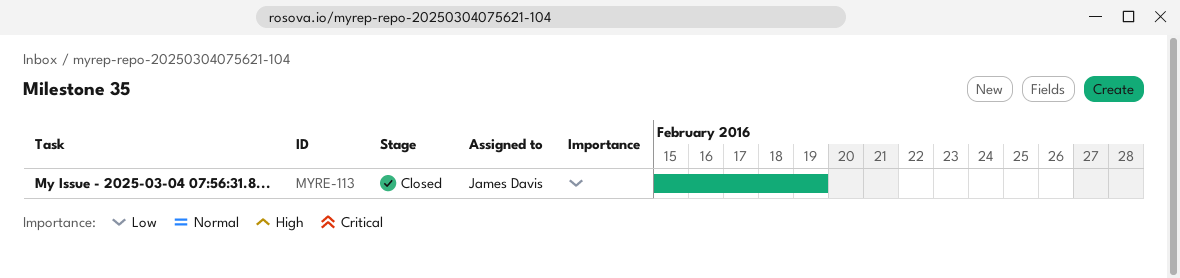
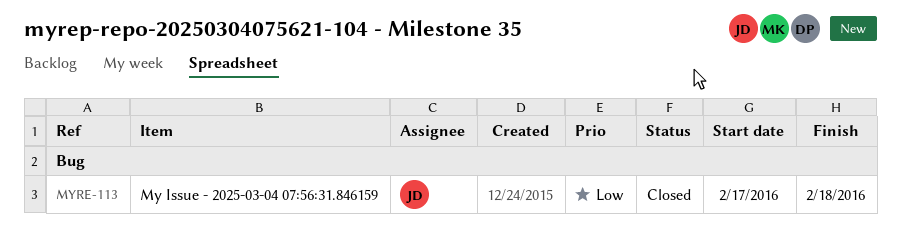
MYRE-113, start: Feb 15 -> Feb 17
MYRE-113, due: Feb 19 -> Feb 18

